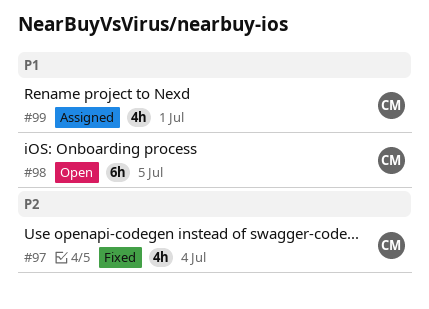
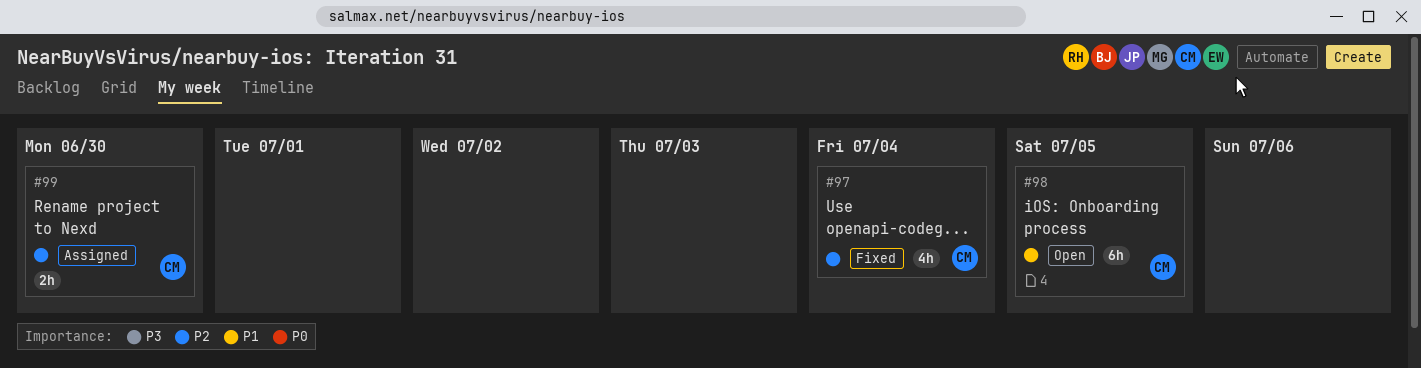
#99, priority: P1 -> P2
#99, estimate: 4h -> 2h
#99, due: Jul 1 -> Jun 30

